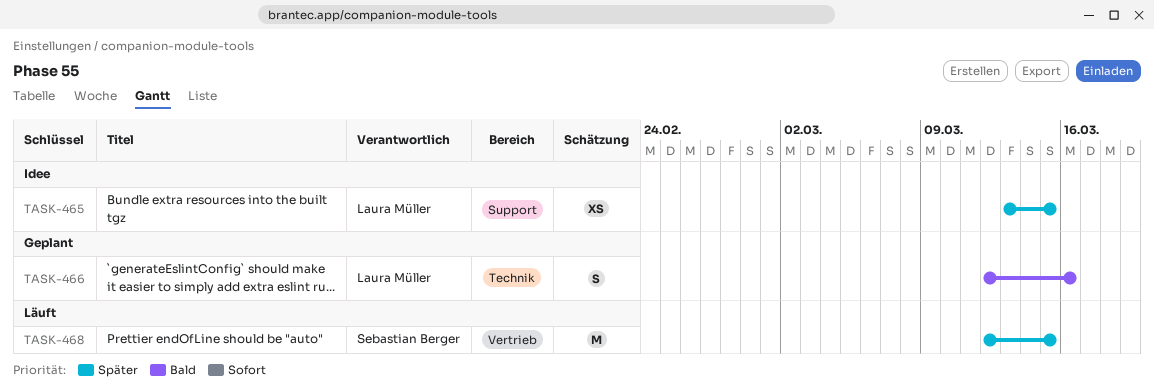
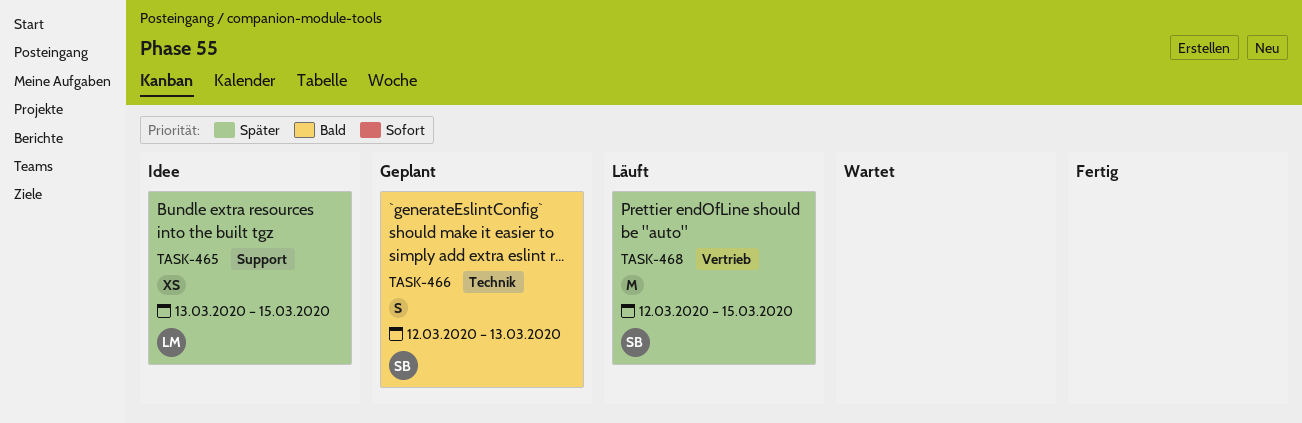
TASK-466, owner: Laura Müller -> Sebastian Berger
TASK-466, due: Mar 16 -> Mar 13

